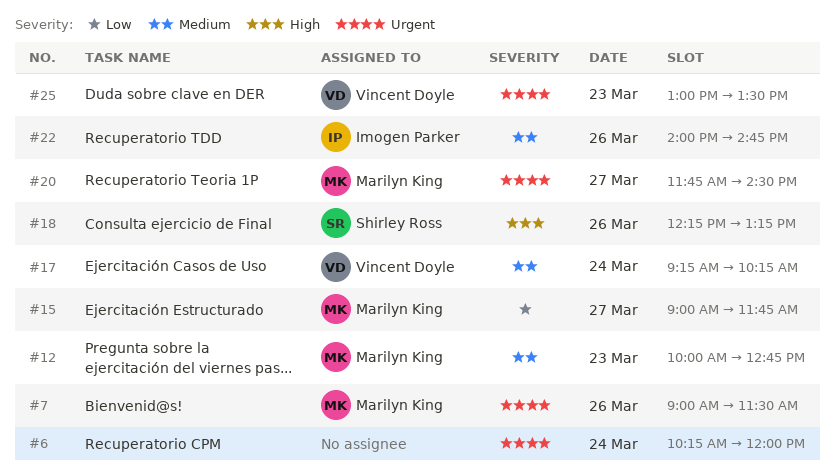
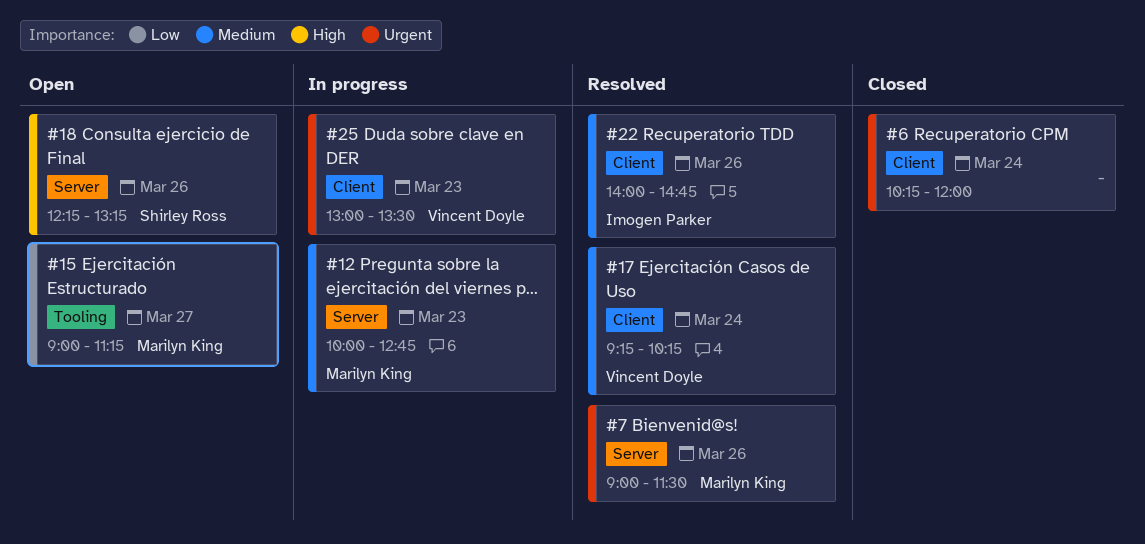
#15, ends: 11:45 -> 11:15
#20: present -> none

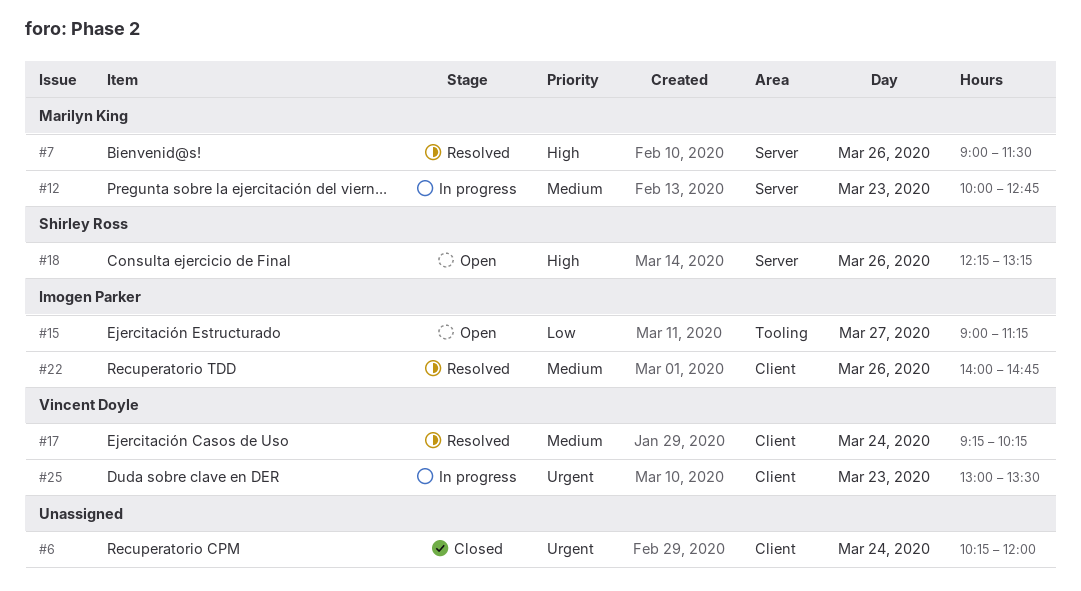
#7, priority: Urgent -> High
#15, owner: Marilyn King -> Imogen Parker

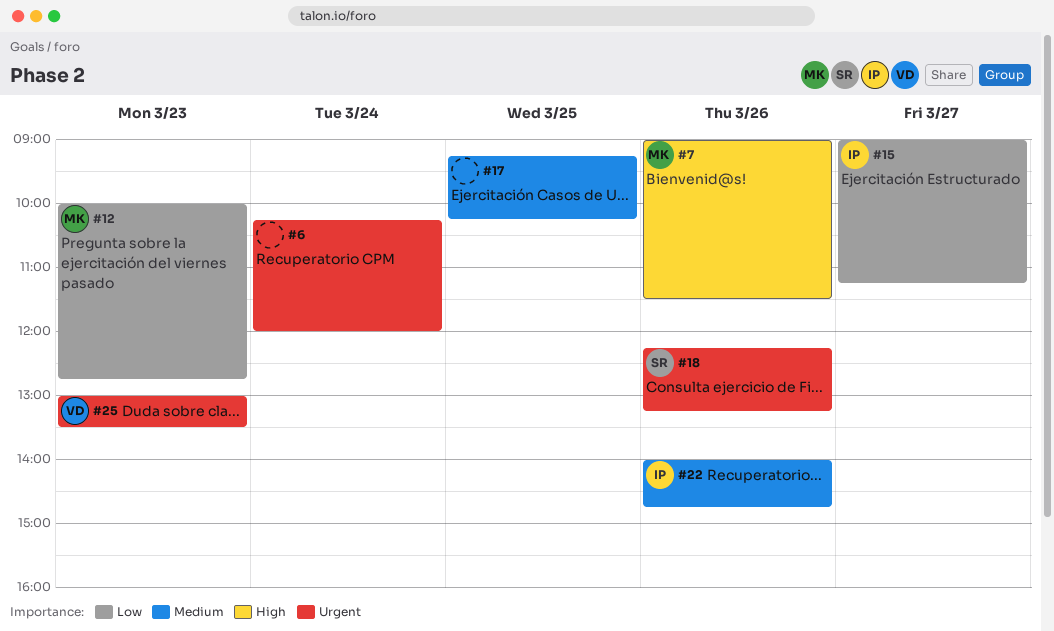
#12, priority: Medium -> Low
#17, owner: Vincent Doyle -> none
#17, day: Mar 24 -> Mar 25
#18, priority: High -> Urgent

